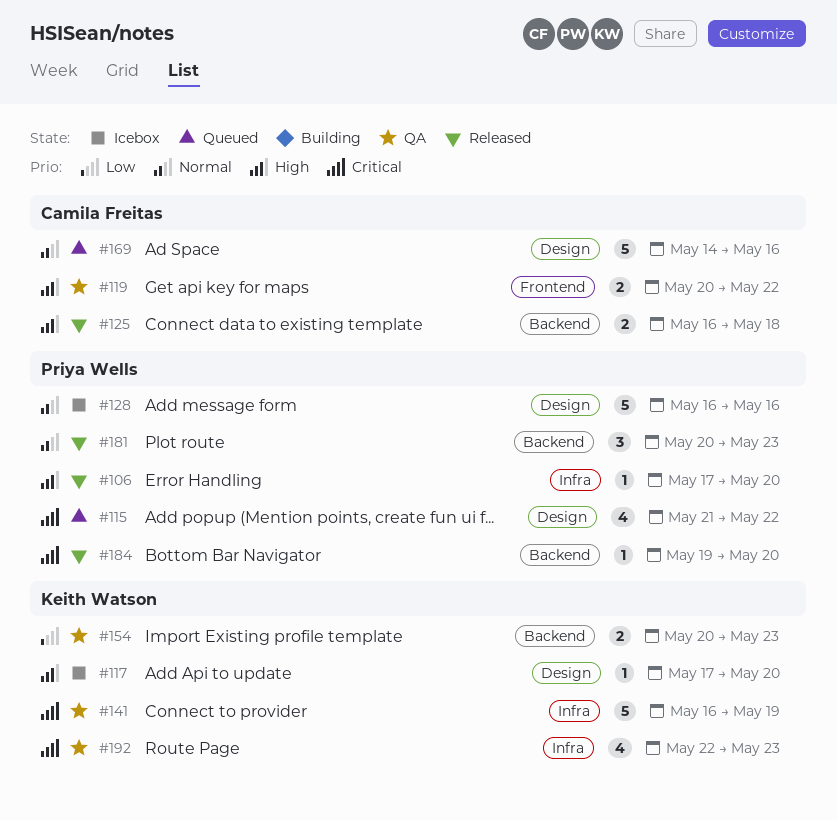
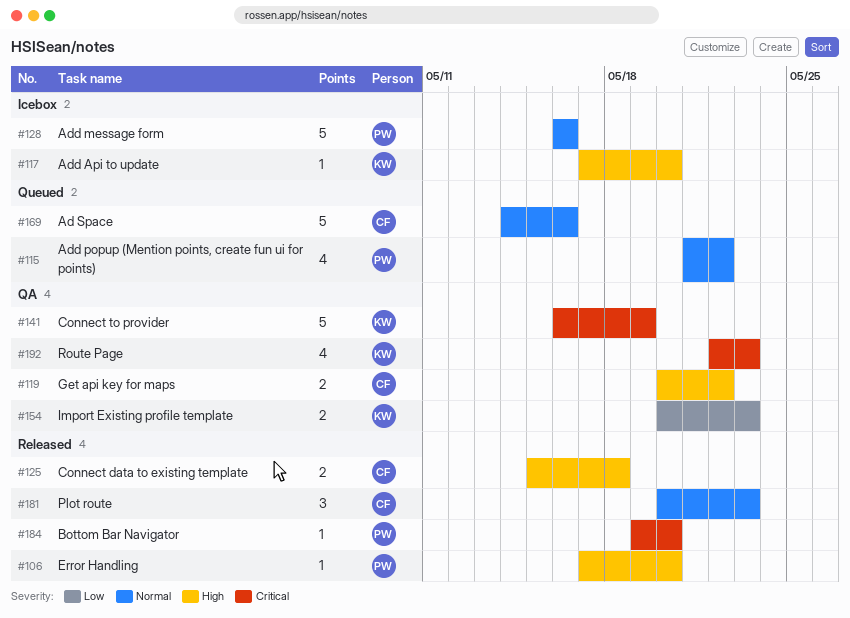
#115, priority: Critical -> Normal
#125, start: May 16 -> May 15
#181, owner: Priya Wells -> Camila Freitas

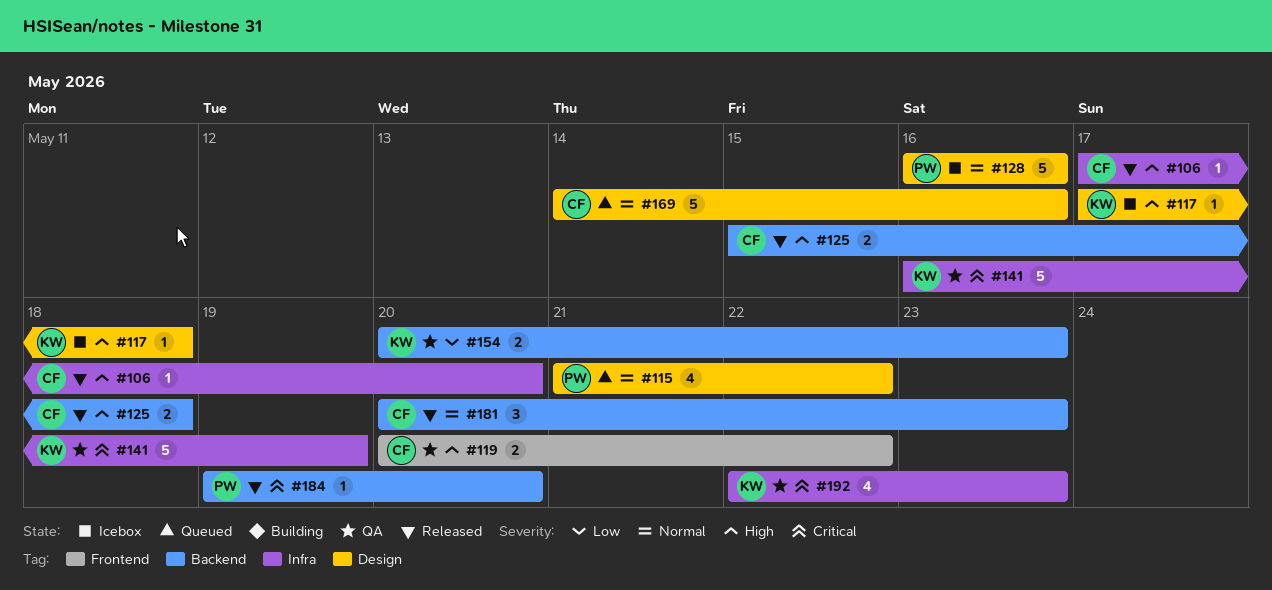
#106, owner: PW -> CF
#117, due: May 20 -> May 18

